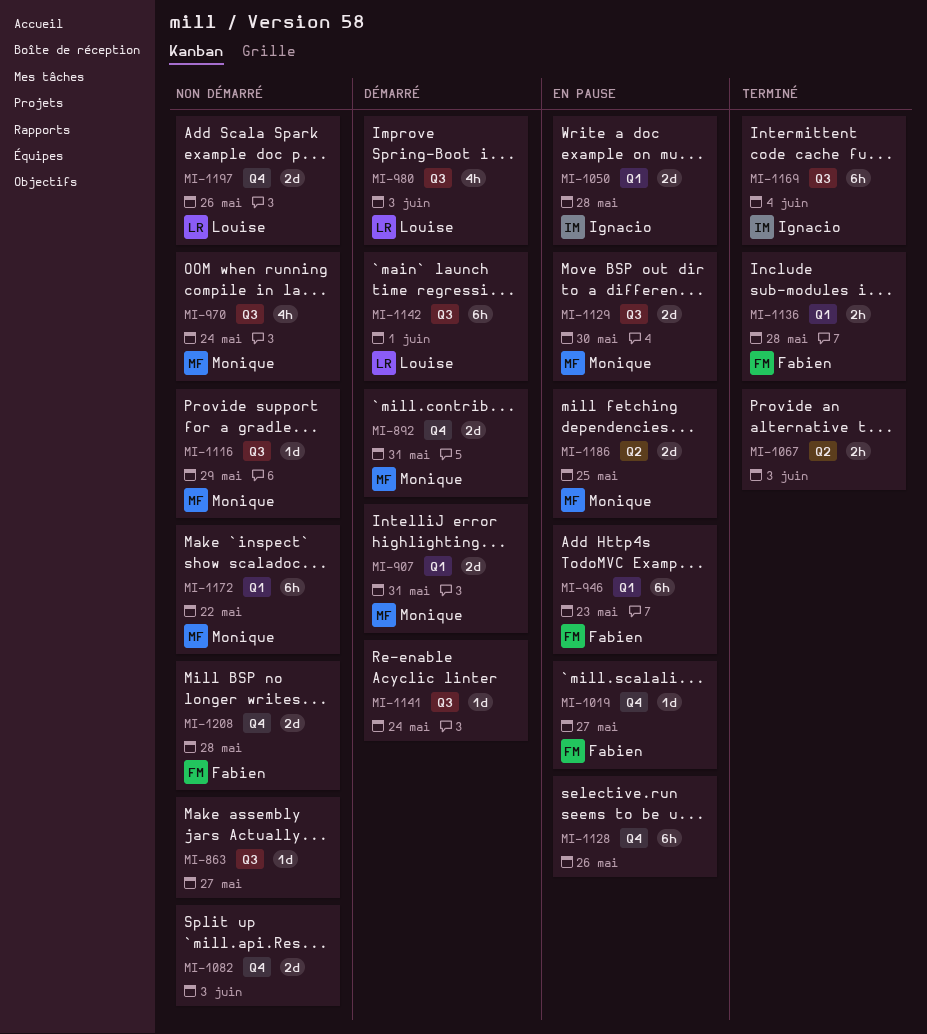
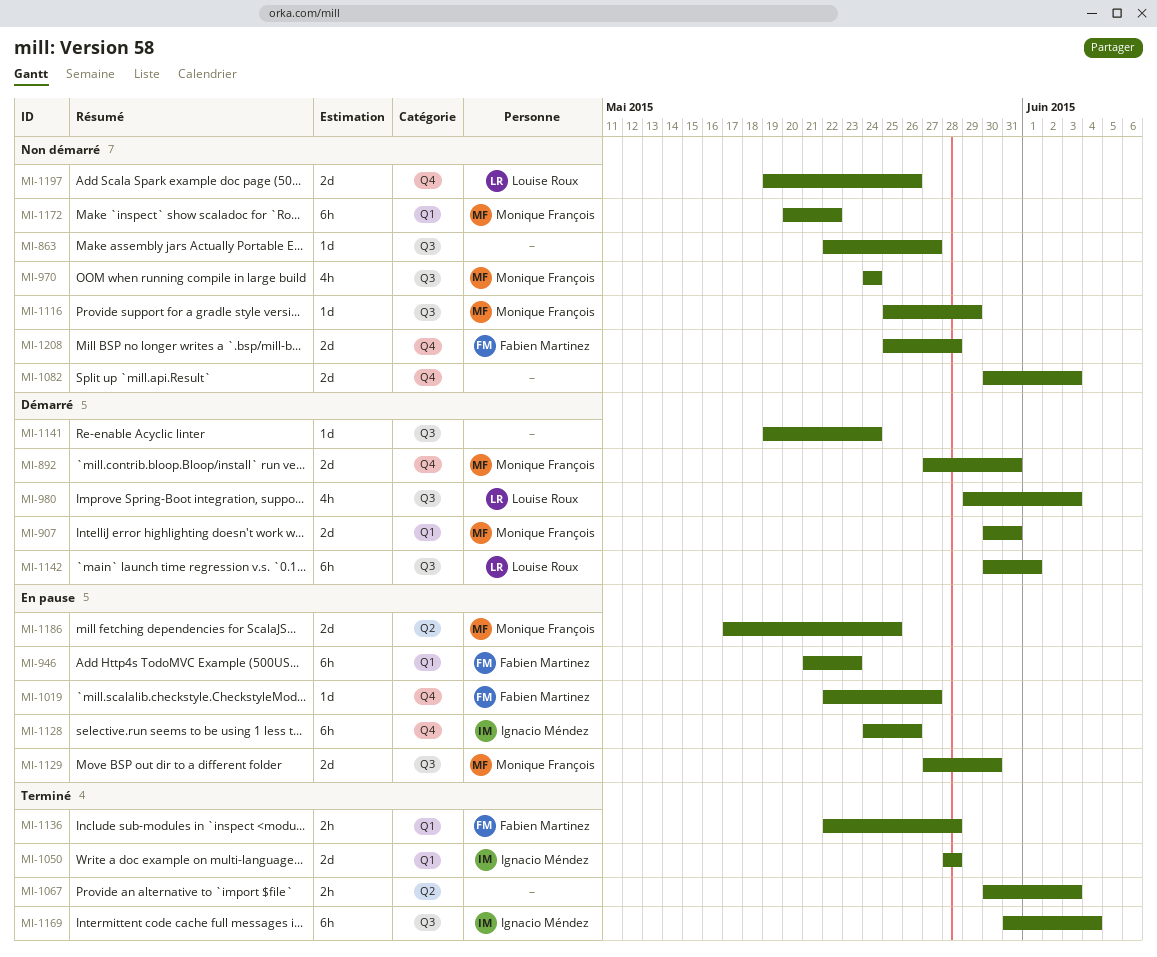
MI-1050, status: En pause -> Terminé
MI-1128, owner: none -> Ignacio Méndez

